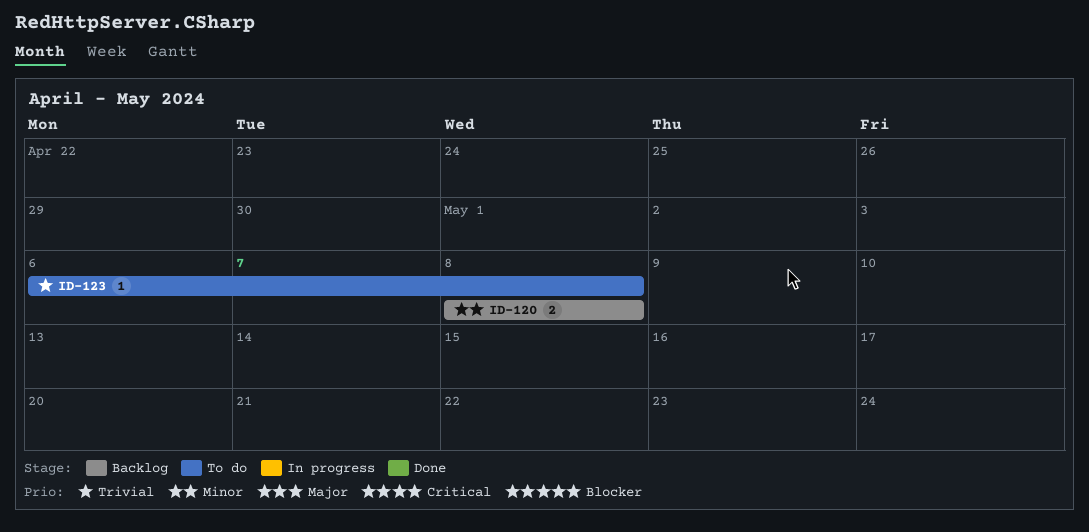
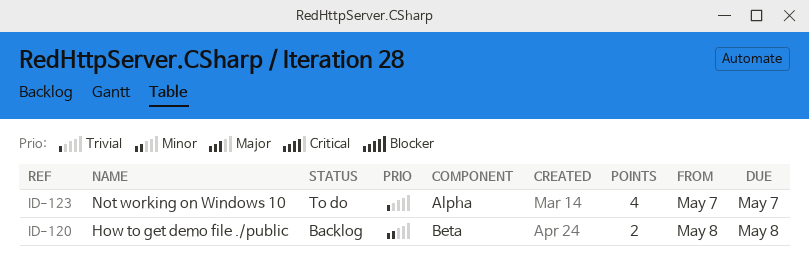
ID-123, estimate: 1 -> 4
ID-123, start: May 6 -> May 7
ID-123, due: May 8 -> May 7

